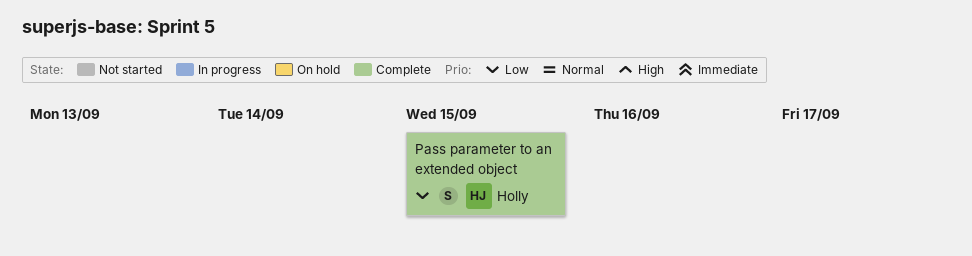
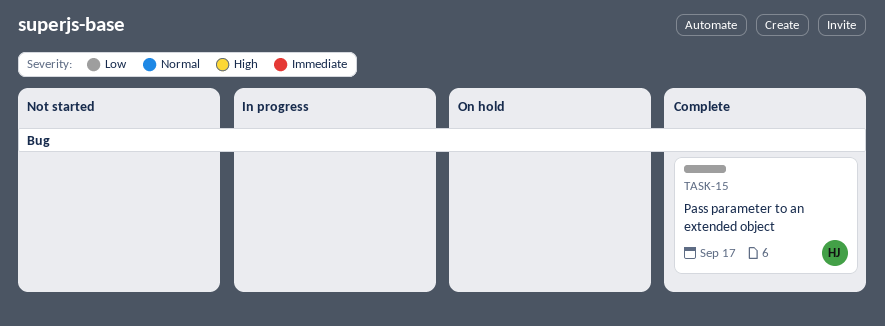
Pass parameter to an extended object, due: Sep 15 -> Sep 17

